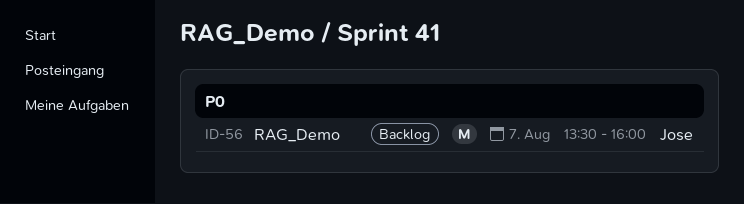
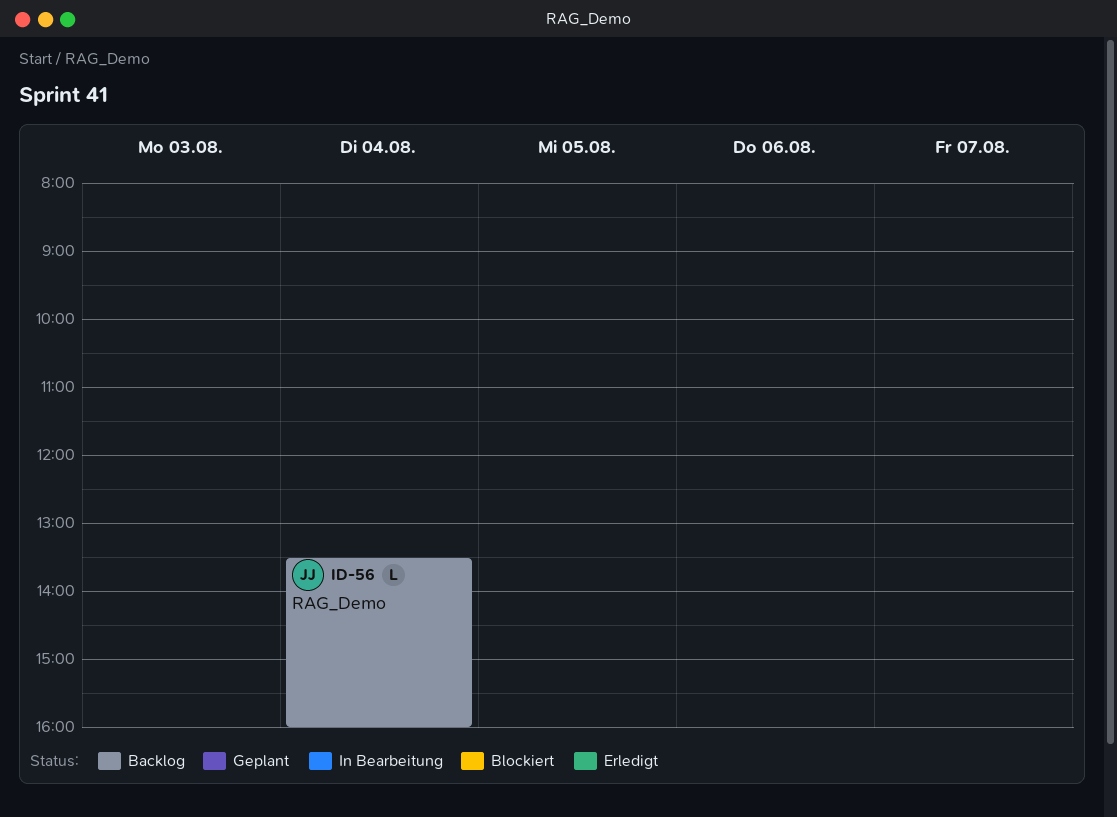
ID-56, estimate: M -> L
ID-56, day: Aug 7 -> Aug 4

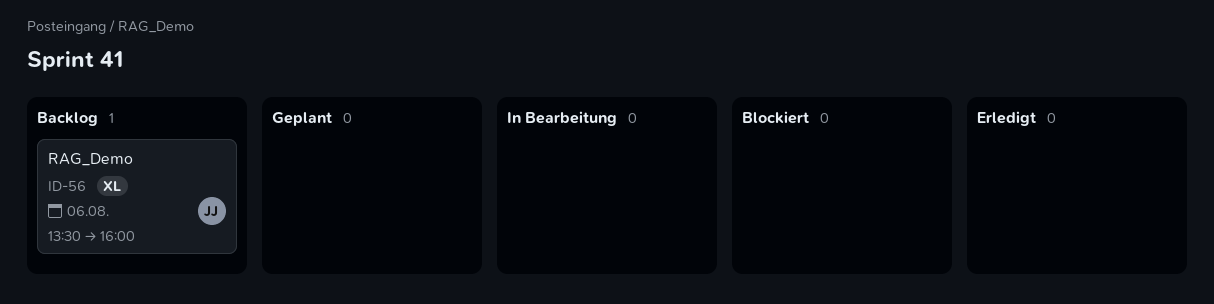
ID-56, estimate: L -> XL
ID-56, day: Aug 4 -> Aug 6

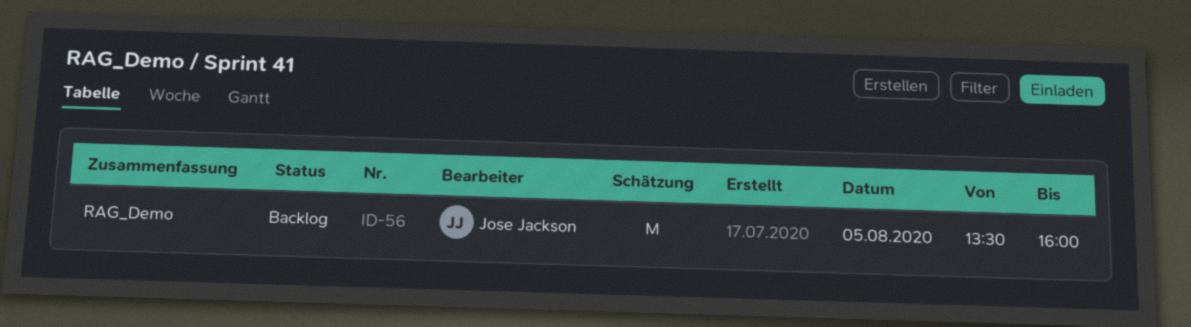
ID-56, estimate: XL -> M
ID-56, day: Aug 6 -> Aug 5

